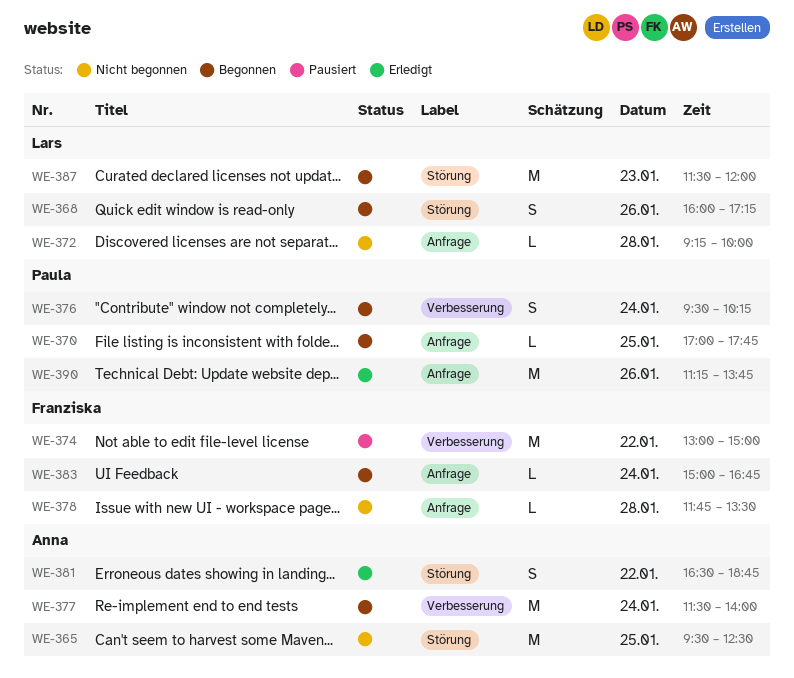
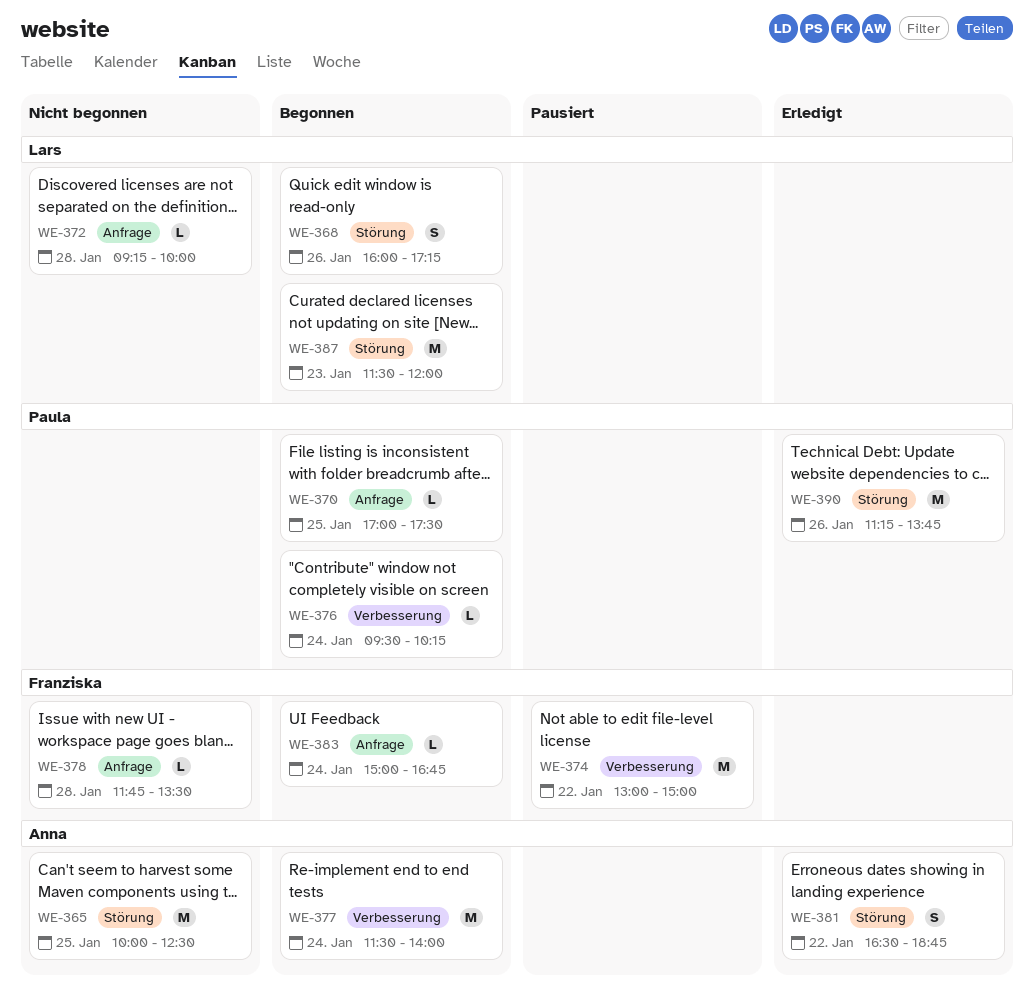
WE-365, begins: 09:30 -> 10:00
WE-370, ends: 17:45 -> 17:30
WE-376, estimate: S -> L
WE-390, label: Anfrage -> Störung

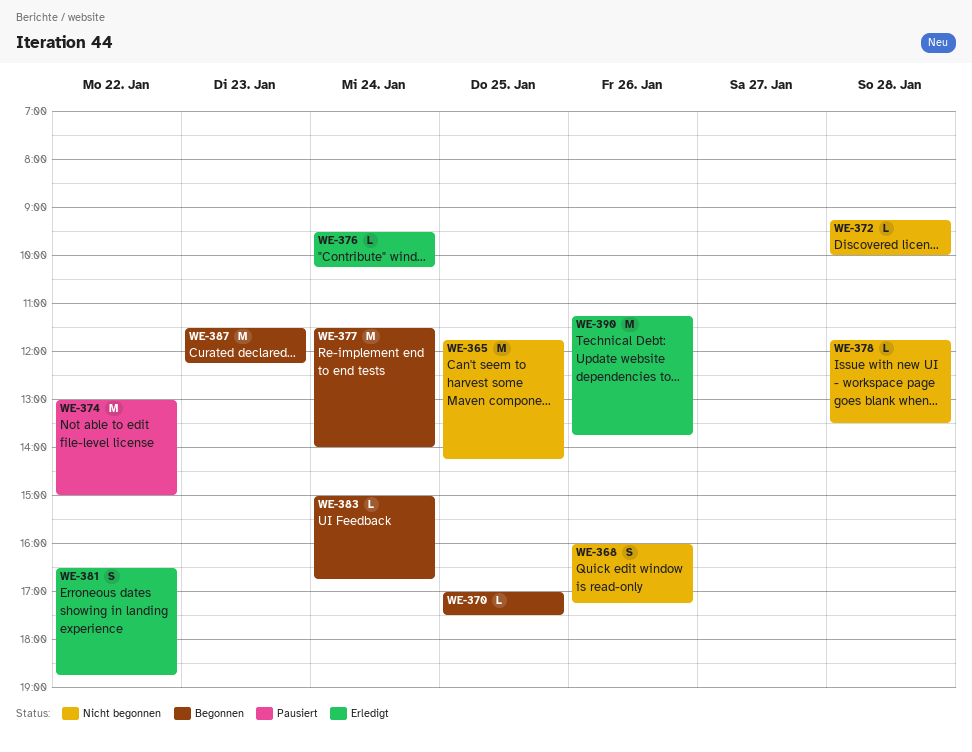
WE-365, begins: 10:00 -> 11:45
WE-365, ends: 12:30 -> 14:15
WE-368, status: Begonnen -> Nicht begonnen
WE-376, status: Begonnen -> Erledigt
WE-387, ends: 12:00 -> 12:15

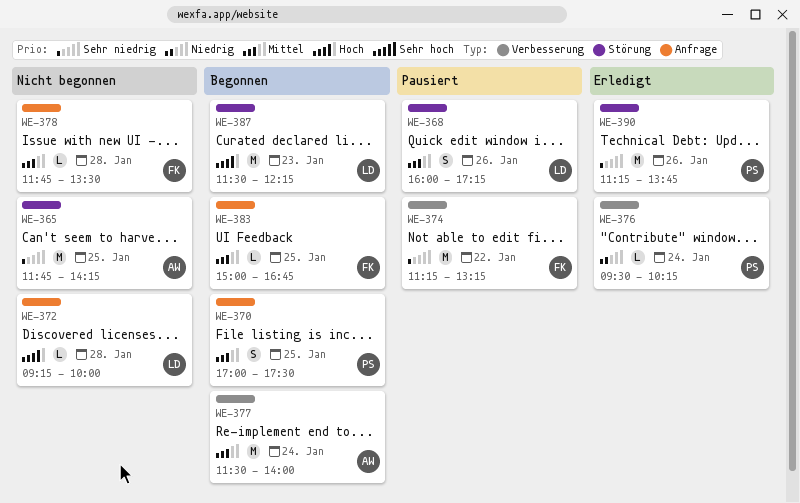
WE-368, status: Nicht begonnen -> Pausiert
WE-370, estimate: L -> S
WE-374, begins: 13:00 -> 11:15
WE-374, ends: 15:00 -> 13:15
WE-381: present -> none
WE-383, day: Jan 24 -> Jan 25

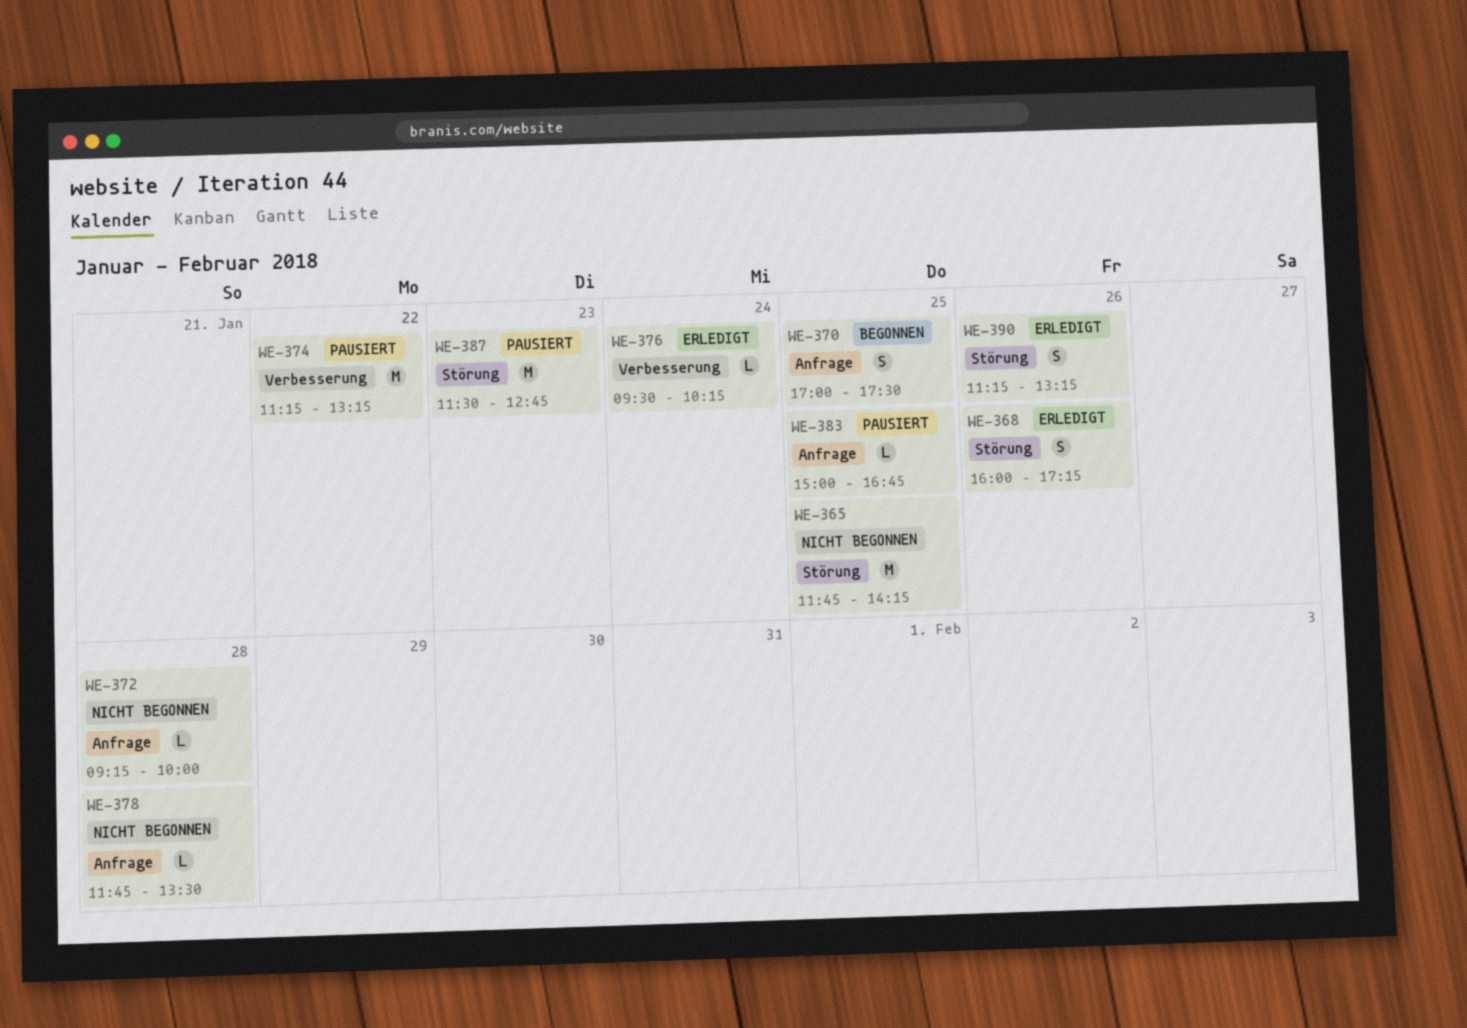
WE-368, status: Pausiert -> Erledigt
WE-377: present -> none
WE-383, status: Begonnen -> Pausiert
WE-387, status: Begonnen -> Pausiert
WE-387, ends: 12:15 -> 12:45
WE-390, estimate: M -> S
WE-390, ends: 13:45 -> 13:15

